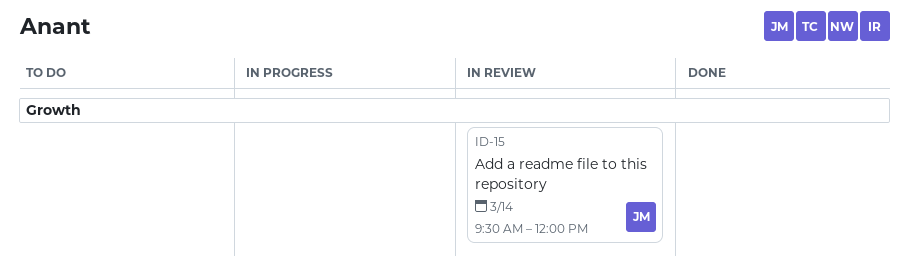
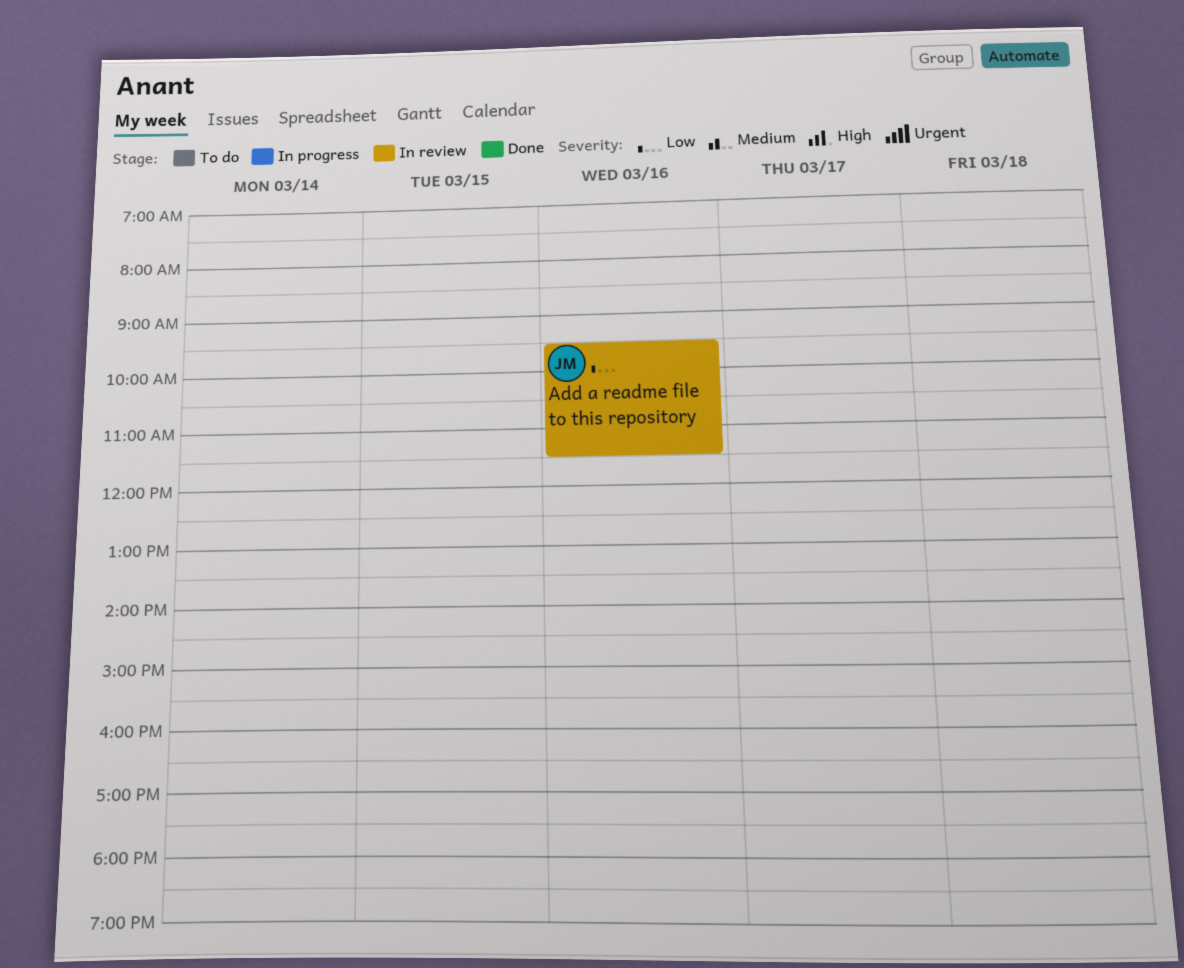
Add a readme file to this repository, day: Mar 14 -> Mar 16
Add a readme file to this repository, ends: 12:00 -> 11:30

